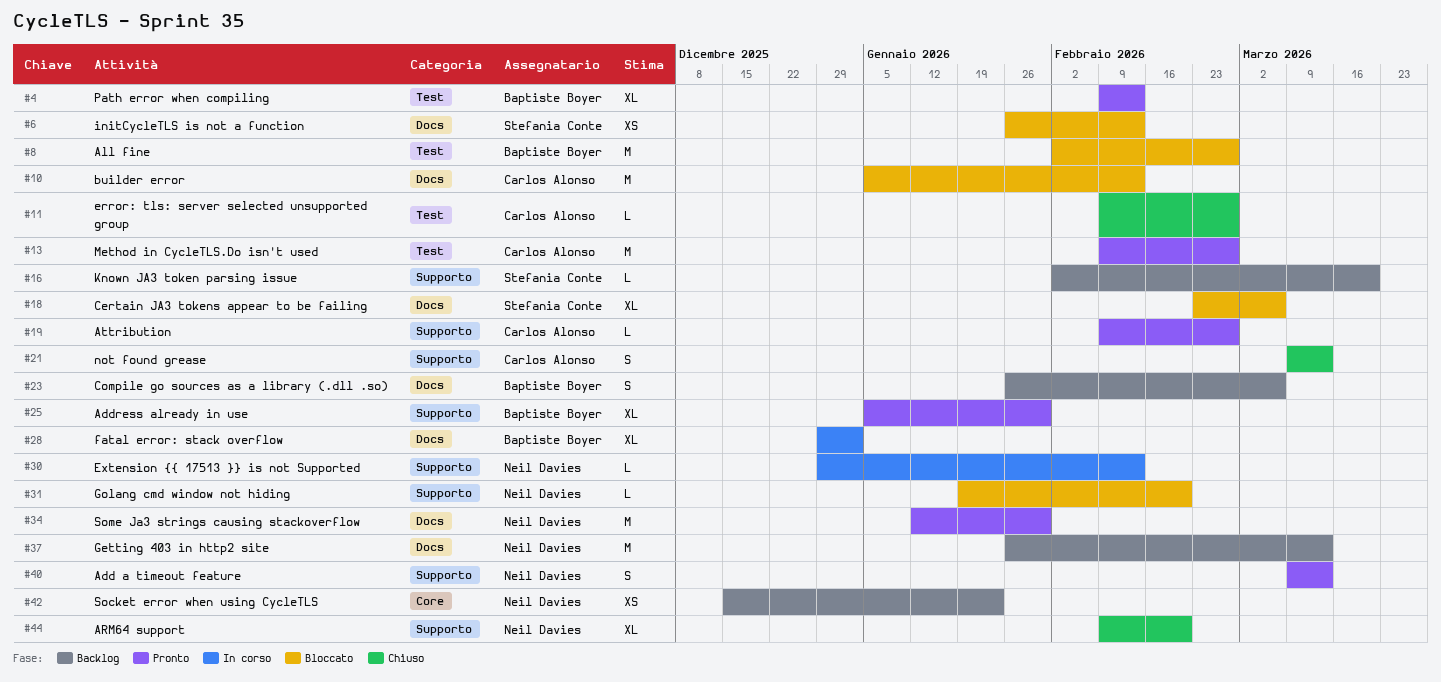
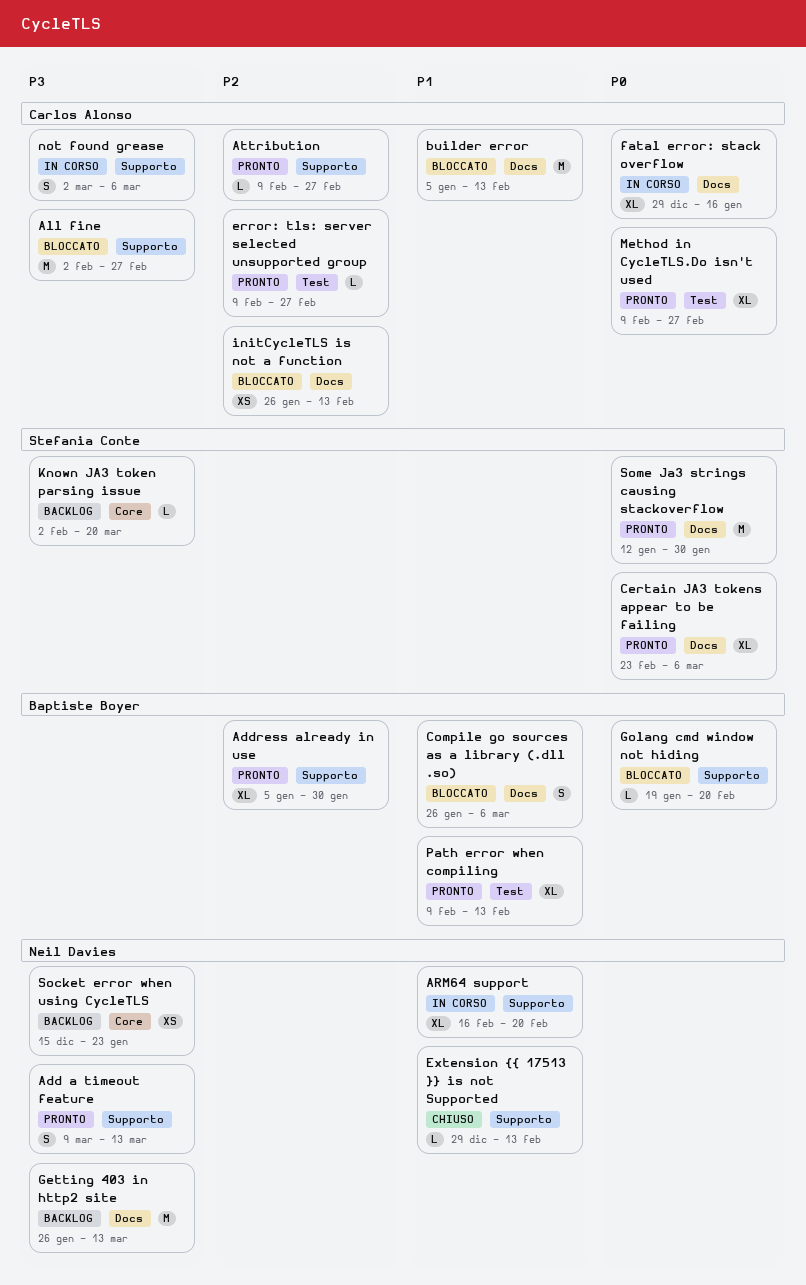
All fine, owner: Baptiste Boyer -> Carlos Alonso
All fine, label: Test -> Supporto
ARM64 support, status: Chiuso -> In corso
ARM64 support, start: Feb 9 -> Feb 16
Certain JA3 tokens appear to be failing, status: Bloccato -> Pronto
Compile go sources as a library (.dll .so), status: Backlog -> Bloccato
error: tls: server selected unsupported group, status: Chiuso -> Pronto
Extension {{ 17513 }} is not Supported, status: In corso -> Chiuso
fatal error: stack overflow, owner: Baptiste Boyer -> Carlos Alonso
fatal error: stack overflow, due: Jan 2 -> Jan 16
Golang cmd window not hiding, owner: Neil Davies -> Baptiste Boyer
initCycleTLS is not a function, owner: Stefania Conte -> Carlos Alonso
Known JA3 token parsing issue, label: Supporto -> Core
Method in CycleTLS.Do isn't used, estimate: M -> XL
not found grease, status: Chiuso -> In corso
not found grease, start: Mar 9 -> Mar 2
not found grease, due: Mar 13 -> Mar 6
Some Ja3 strings causing stackoverflow, owner: Neil Davies -> Stefania Conte

